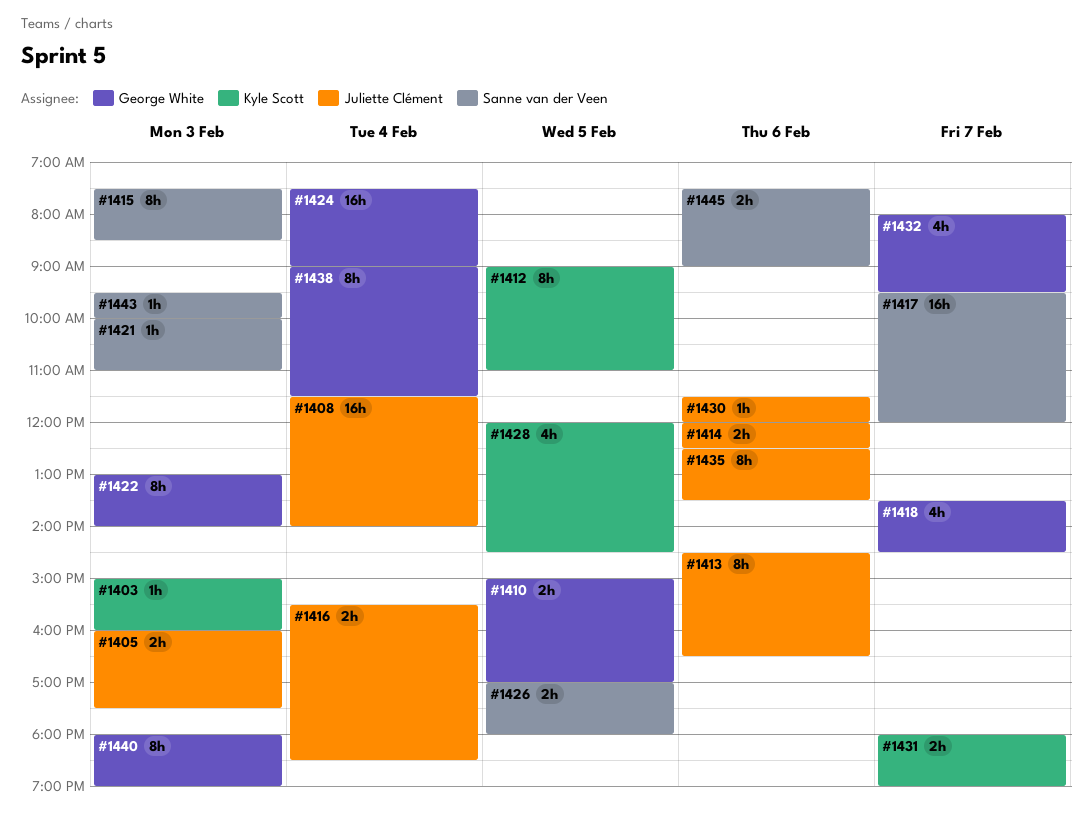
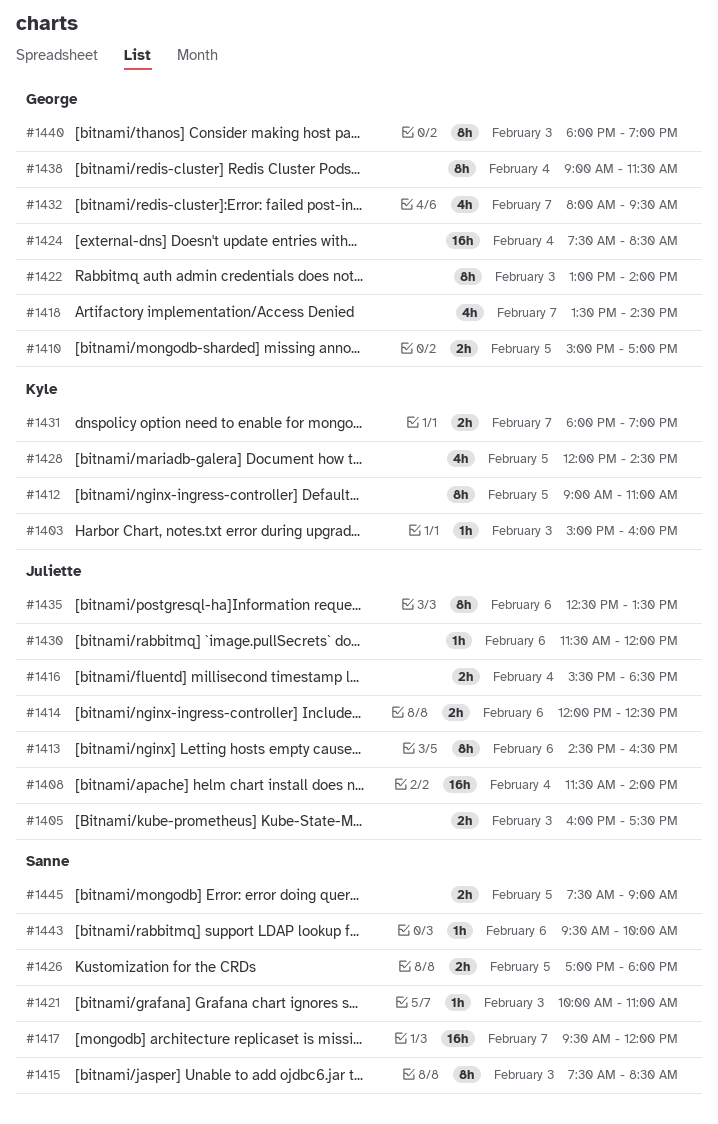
#1424, ends: 09:00 -> 08:30
#1443, day: Feb 3 -> Feb 6
#1445, day: Feb 6 -> Feb 5

